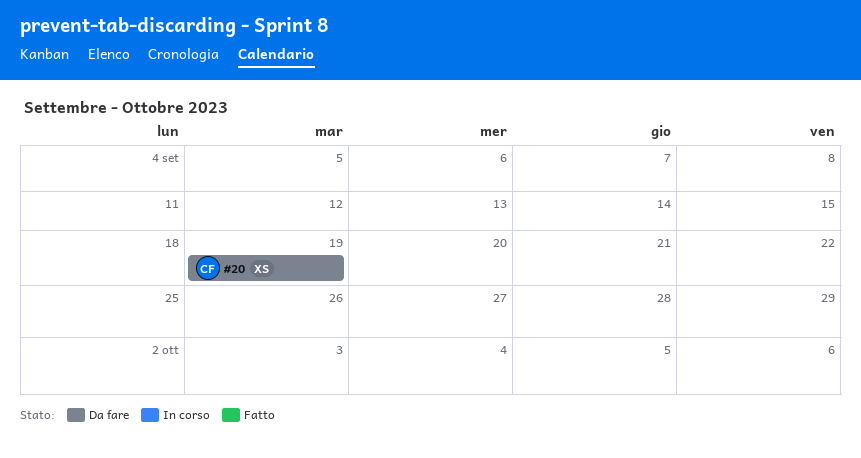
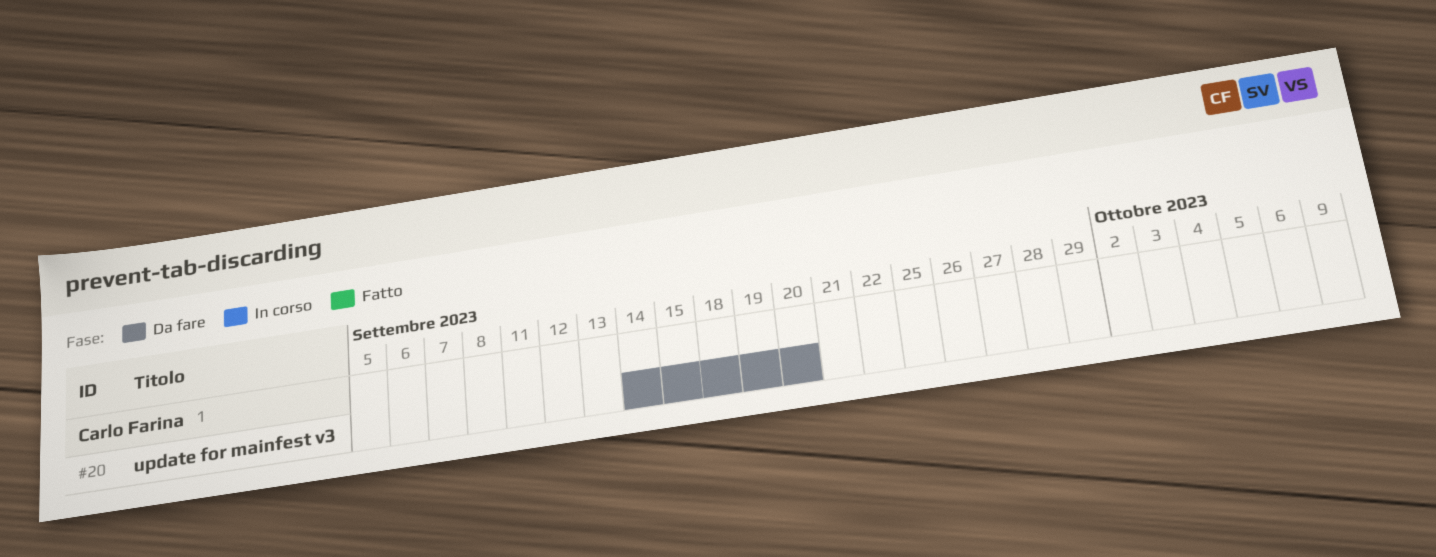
#20, start: Sep 19 -> Sep 14
#20, due: Sep 19 -> Sep 20

